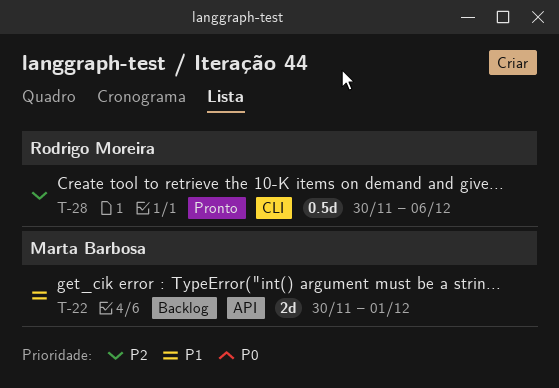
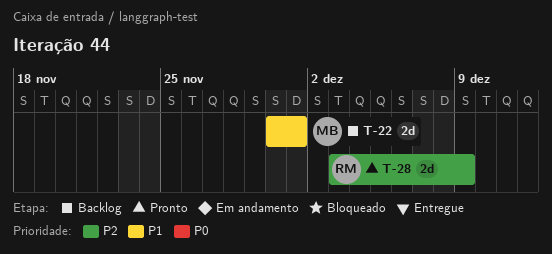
T-28, estimate: 0.5d -> 2d
T-28, start: Nov 30 -> Dec 3
T-28, due: Dec 6 -> Dec 9

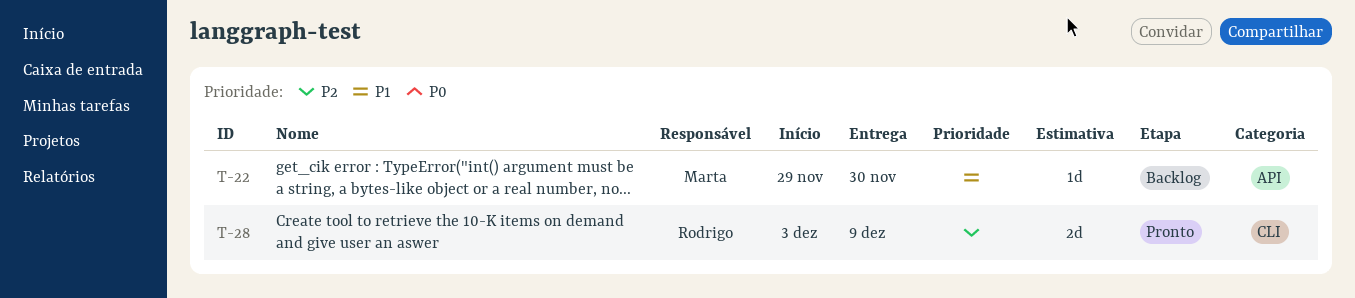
T-22, estimate: 2d -> 1d
T-22, start: Nov 30 -> Nov 29
T-22, due: Dec 1 -> Nov 30

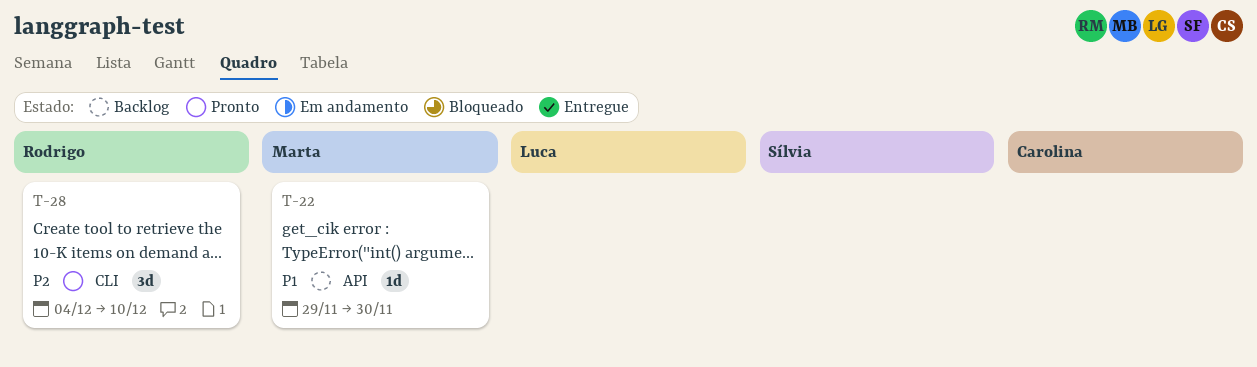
T-28, estimate: 2d -> 3d
T-28, start: Dec 3 -> Dec 4
T-28, due: Dec 9 -> Dec 10

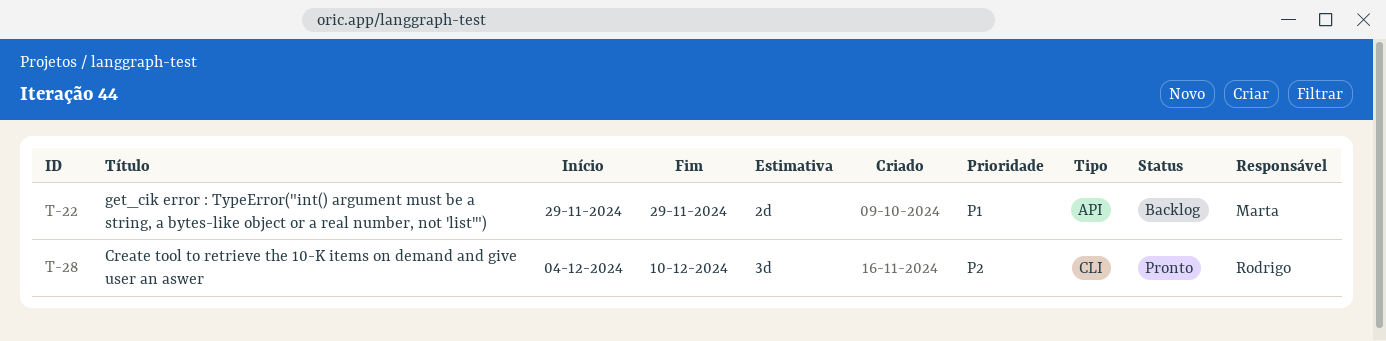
T-22, estimate: 1d -> 2d
T-22, due: Nov 30 -> Nov 29

